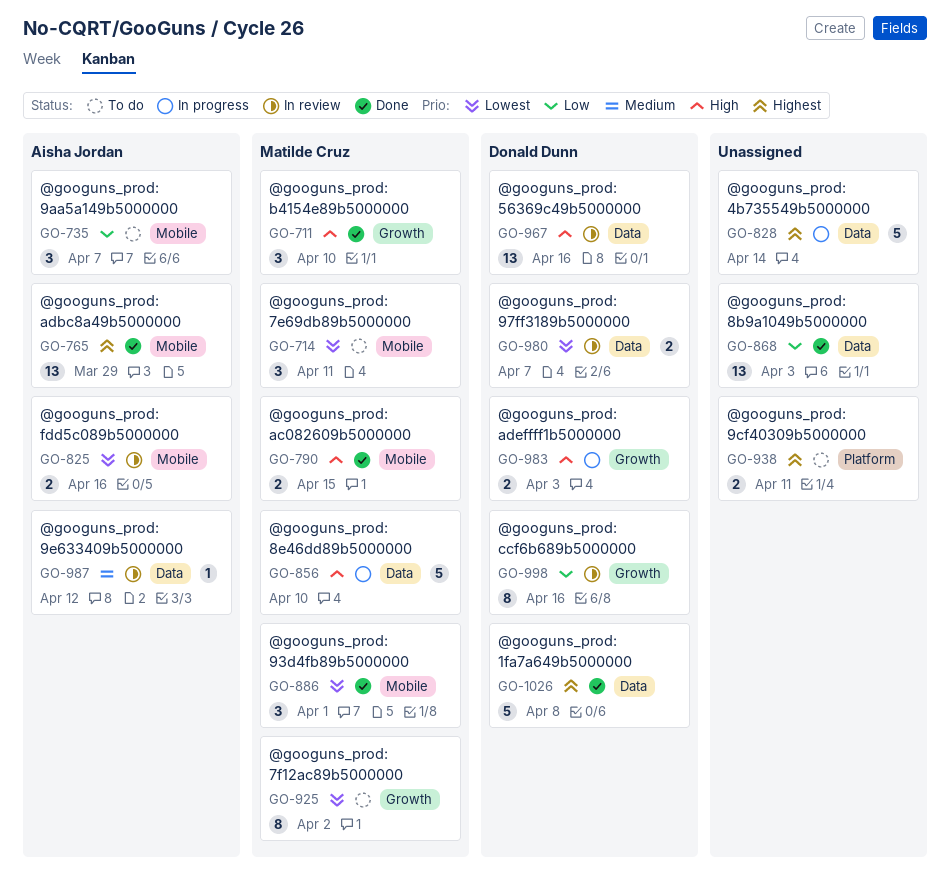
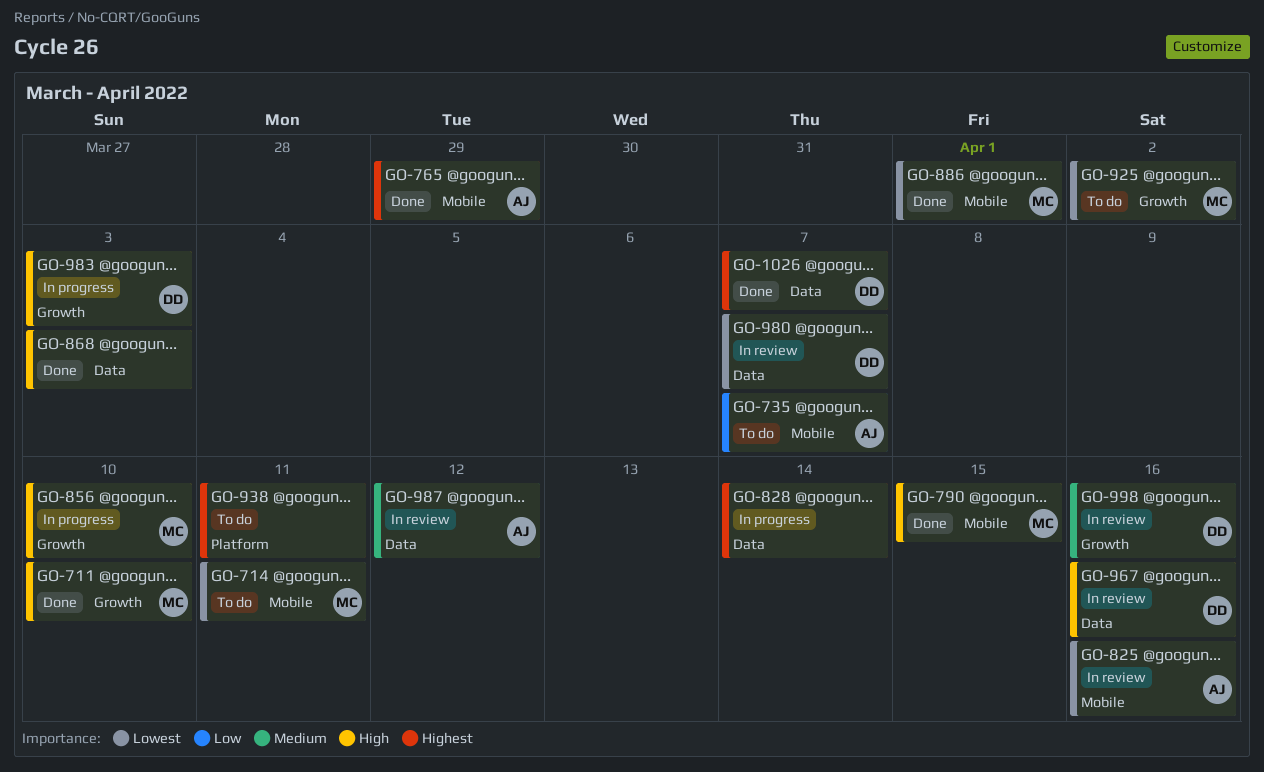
GO-856, label: Data -> Growth
GO-868, priority: Low -> High
GO-998, priority: Low -> Medium
GO-1026, due: Apr 8 -> Apr 7

